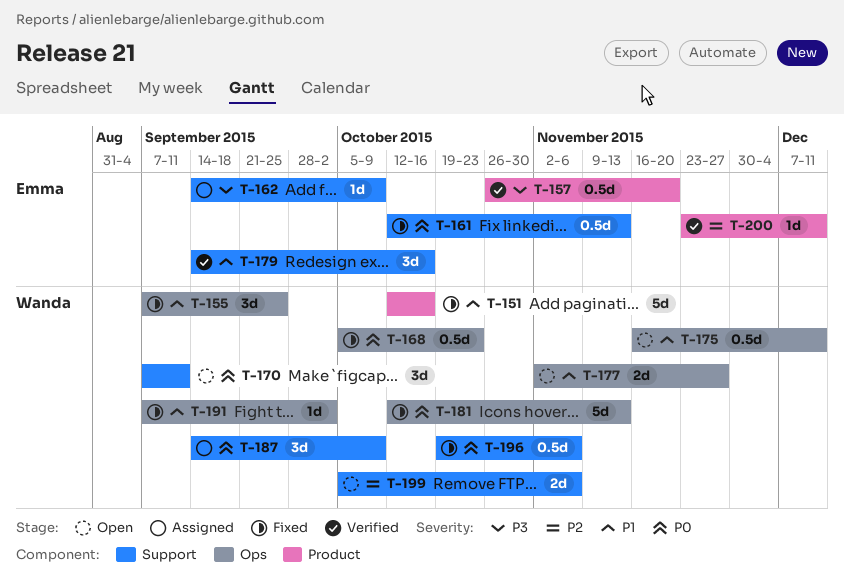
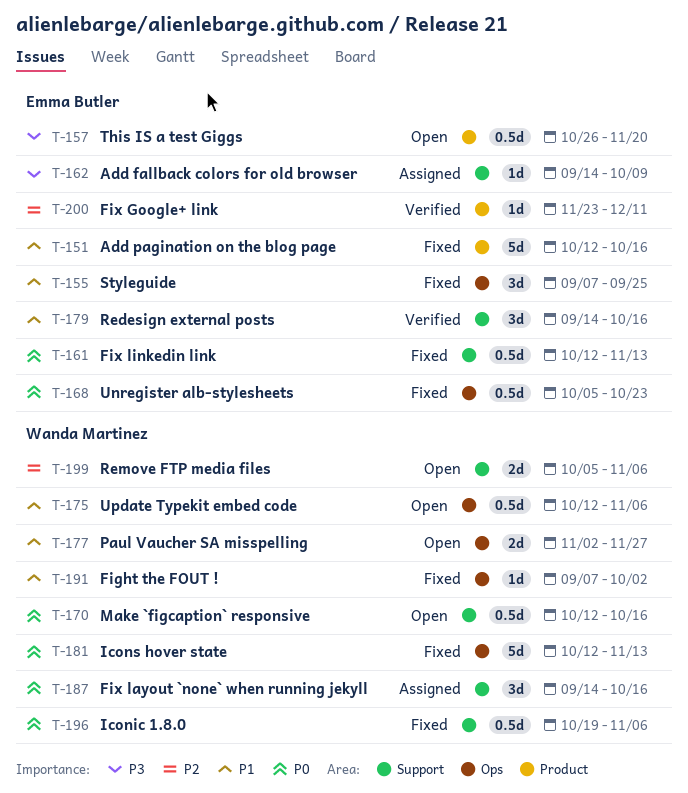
T-151, owner: Wanda Martinez -> Emma Butler
T-155, owner: Wanda Martinez -> Emma Butler
T-157, status: Verified -> Open
T-168, owner: Wanda Martinez -> Emma Butler
T-170, estimate: 3d -> 0.5d
T-170, start: Sep 7 -> Oct 12
T-170, due: Sep 11 -> Oct 16
T-175, start: Nov 16 -> Oct 12
T-175, due: Dec 11 -> Nov 6
T-187, due: Oct 9 -> Oct 16

